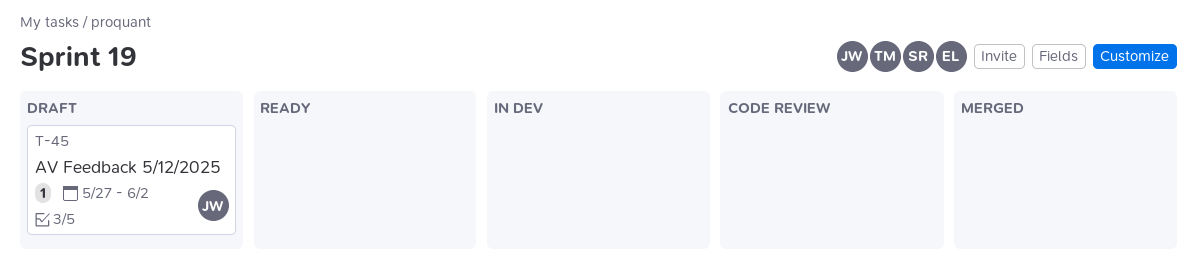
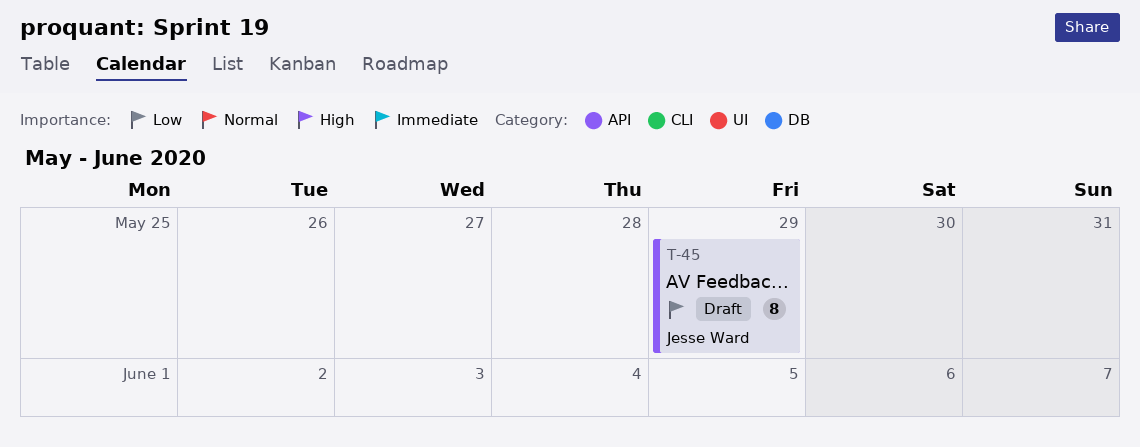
T-45, estimate: 1 -> 8
T-45, due: Jun 2 -> May 29

